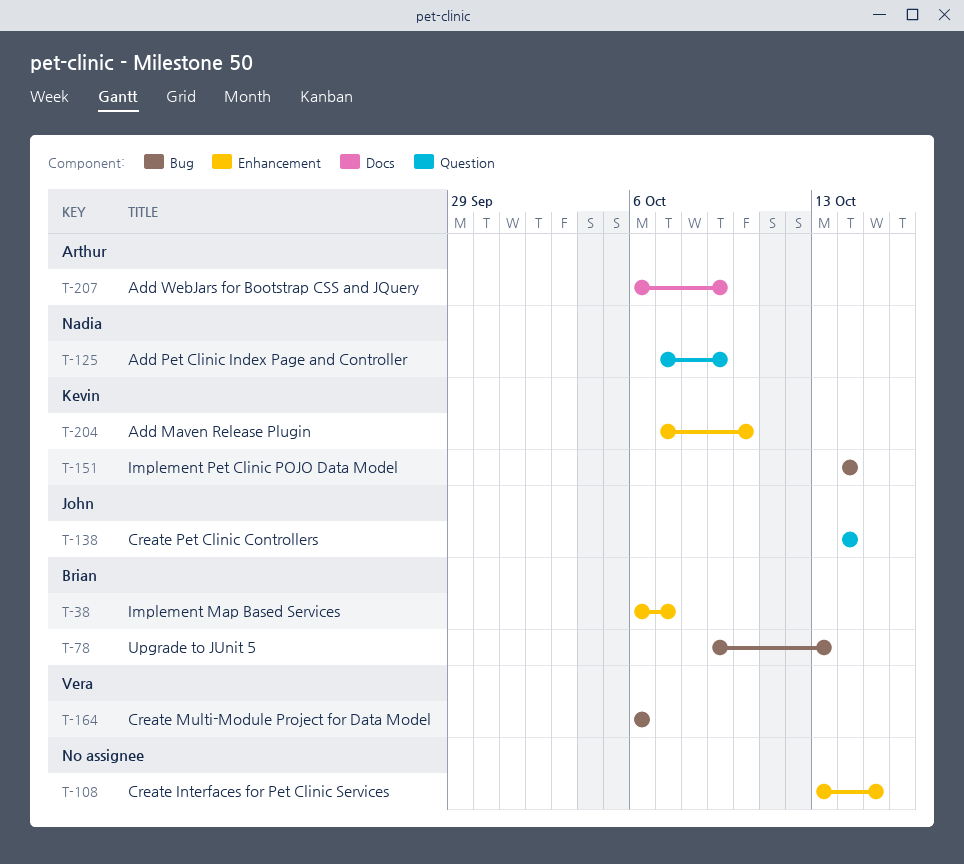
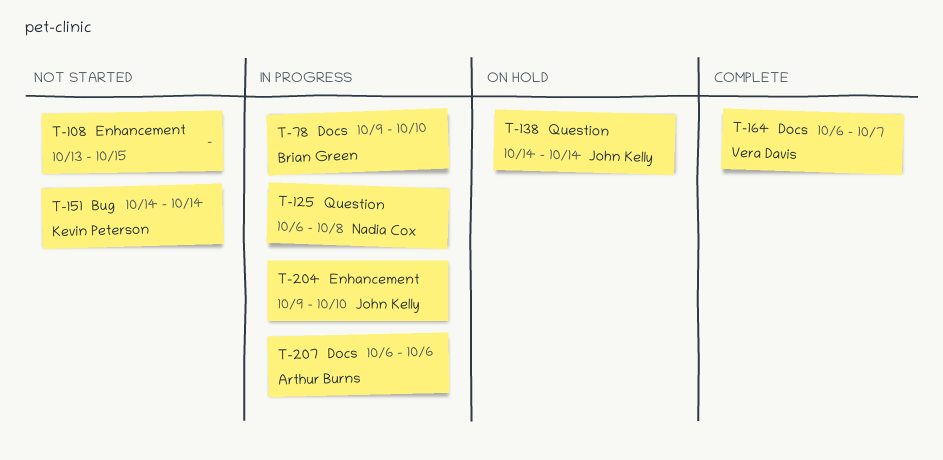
T-38: present -> none
T-78, label: Bug -> Docs
T-78, due: Oct 13 -> Oct 10
T-125, start: Oct 7 -> Oct 6
T-125, due: Oct 9 -> Oct 8
T-164, label: Bug -> Docs
T-164, due: Oct 6 -> Oct 7
T-204, owner: Kevin Peterson -> John Kelly
T-204, start: Oct 7 -> Oct 9
T-207, due: Oct 9 -> Oct 6

